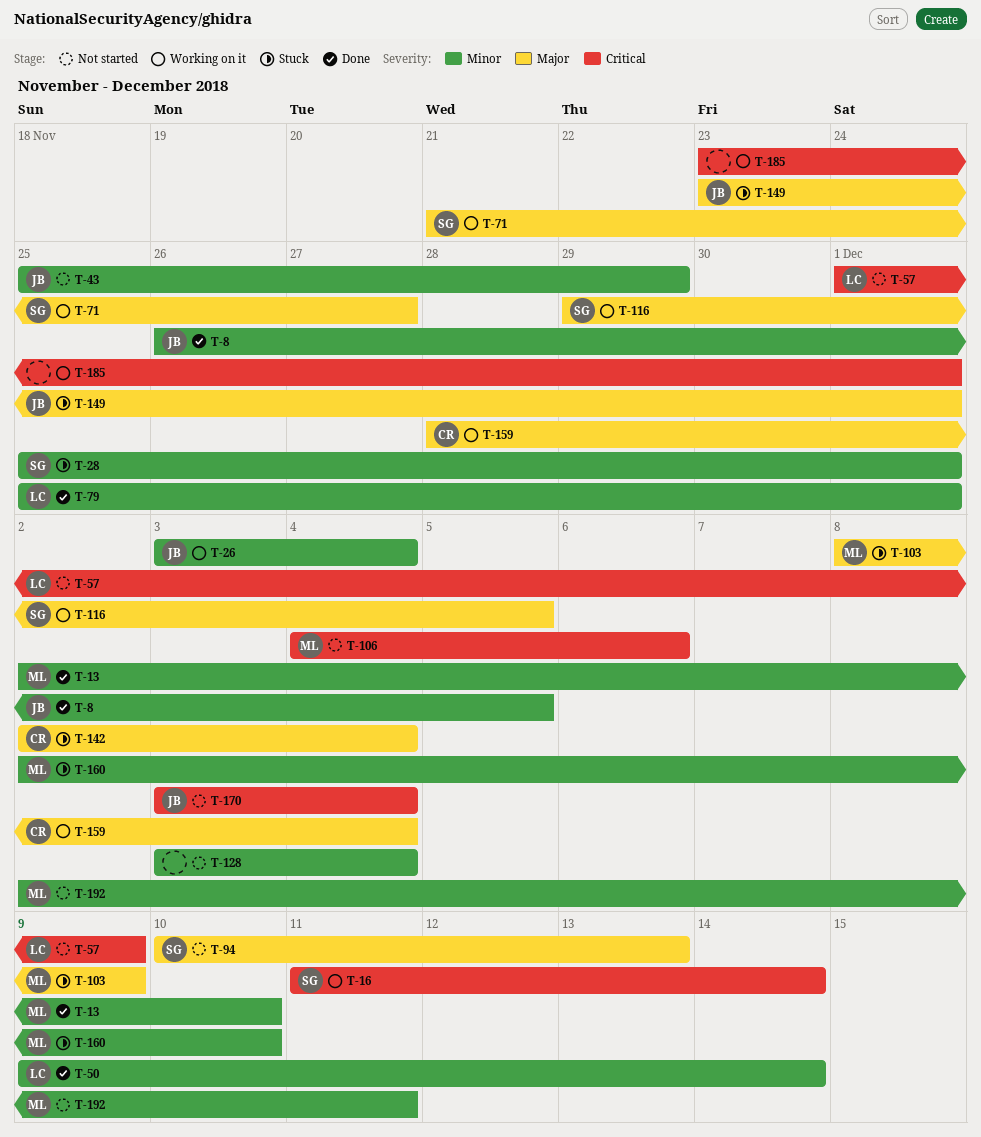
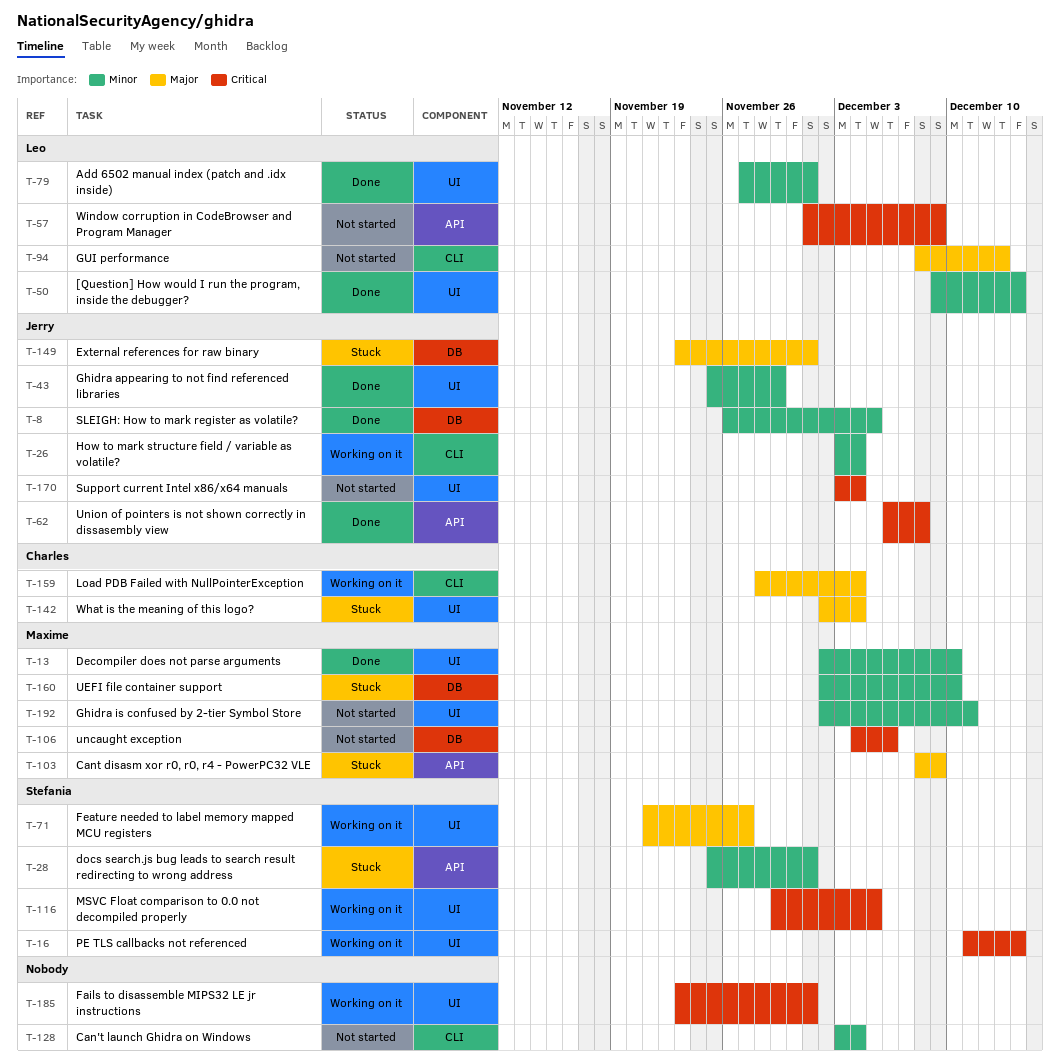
T-43, status: Not started -> Done
T-62: none -> present
T-79, start: Nov 25 -> Nov 27
T-94, owner: Stefania -> Leo
T-94, start: Dec 10 -> Dec 8
T-116, priority: Major -> Critical

